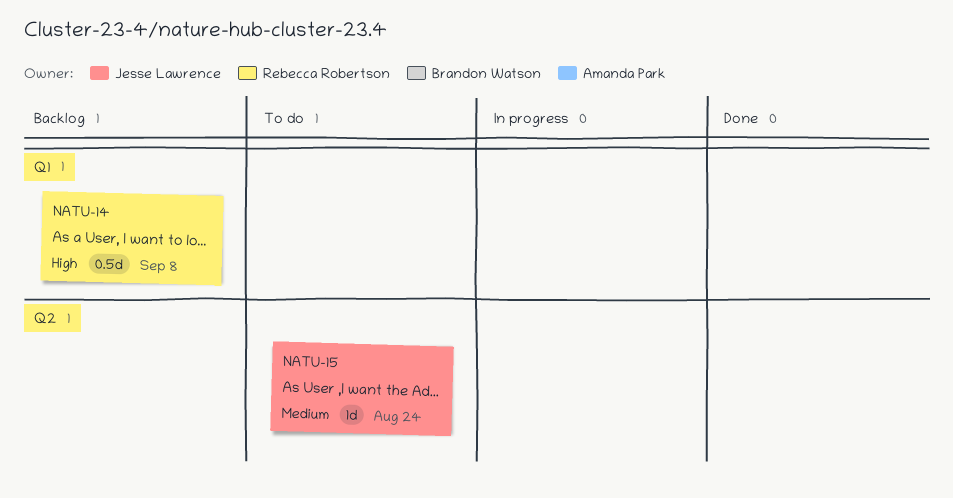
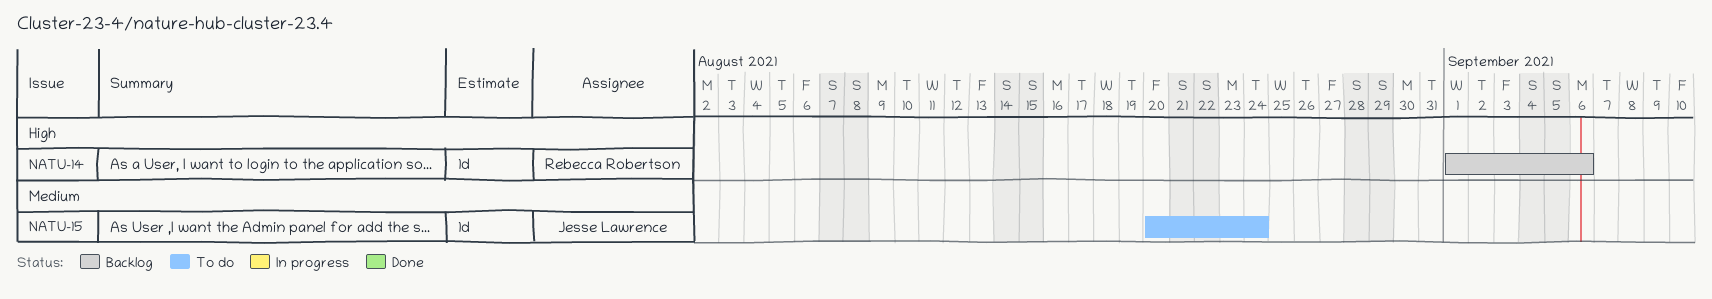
NATU-14, estimate: 0.5d -> 1d
NATU-14, due: Sep 8 -> Sep 6

